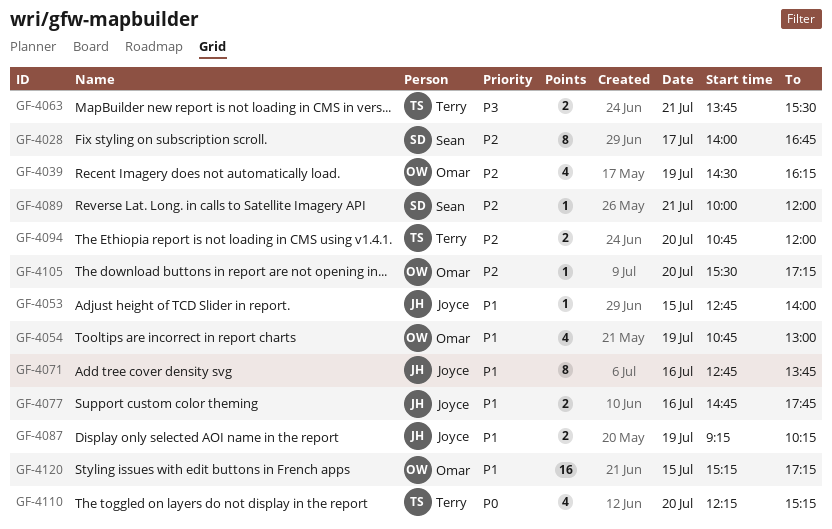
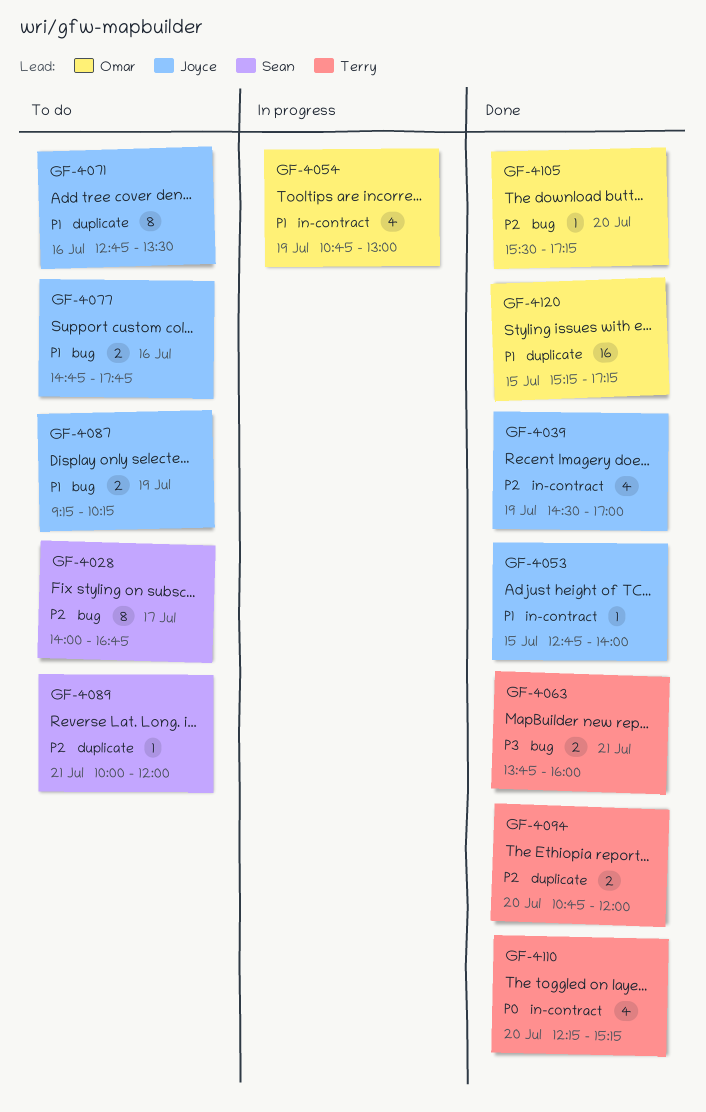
GF-4039, owner: Omar -> Joyce
GF-4039, ends: 16:15 -> 17:00
GF-4063, ends: 15:30 -> 16:00
GF-4071, ends: 13:45 -> 13:30

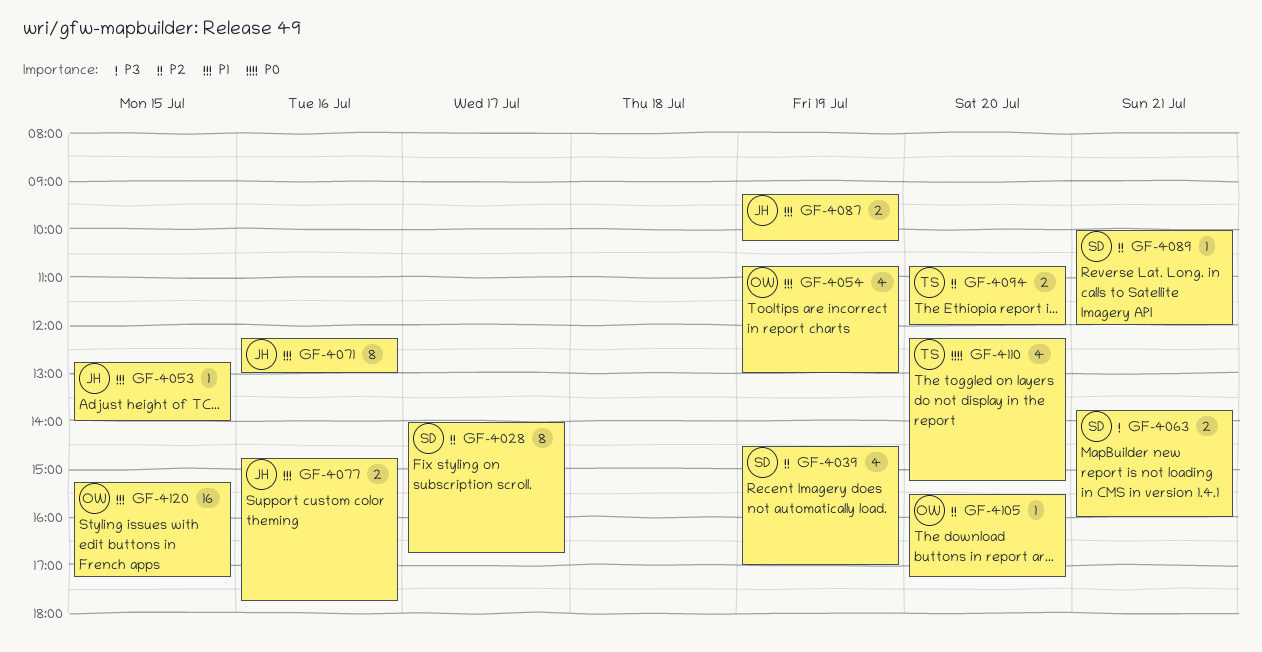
GF-4039, owner: Joyce -> Sean
GF-4063, owner: Terry -> Sean
GF-4071, begins: 12:45 -> 12:15
GF-4071, ends: 13:30 -> 13:00

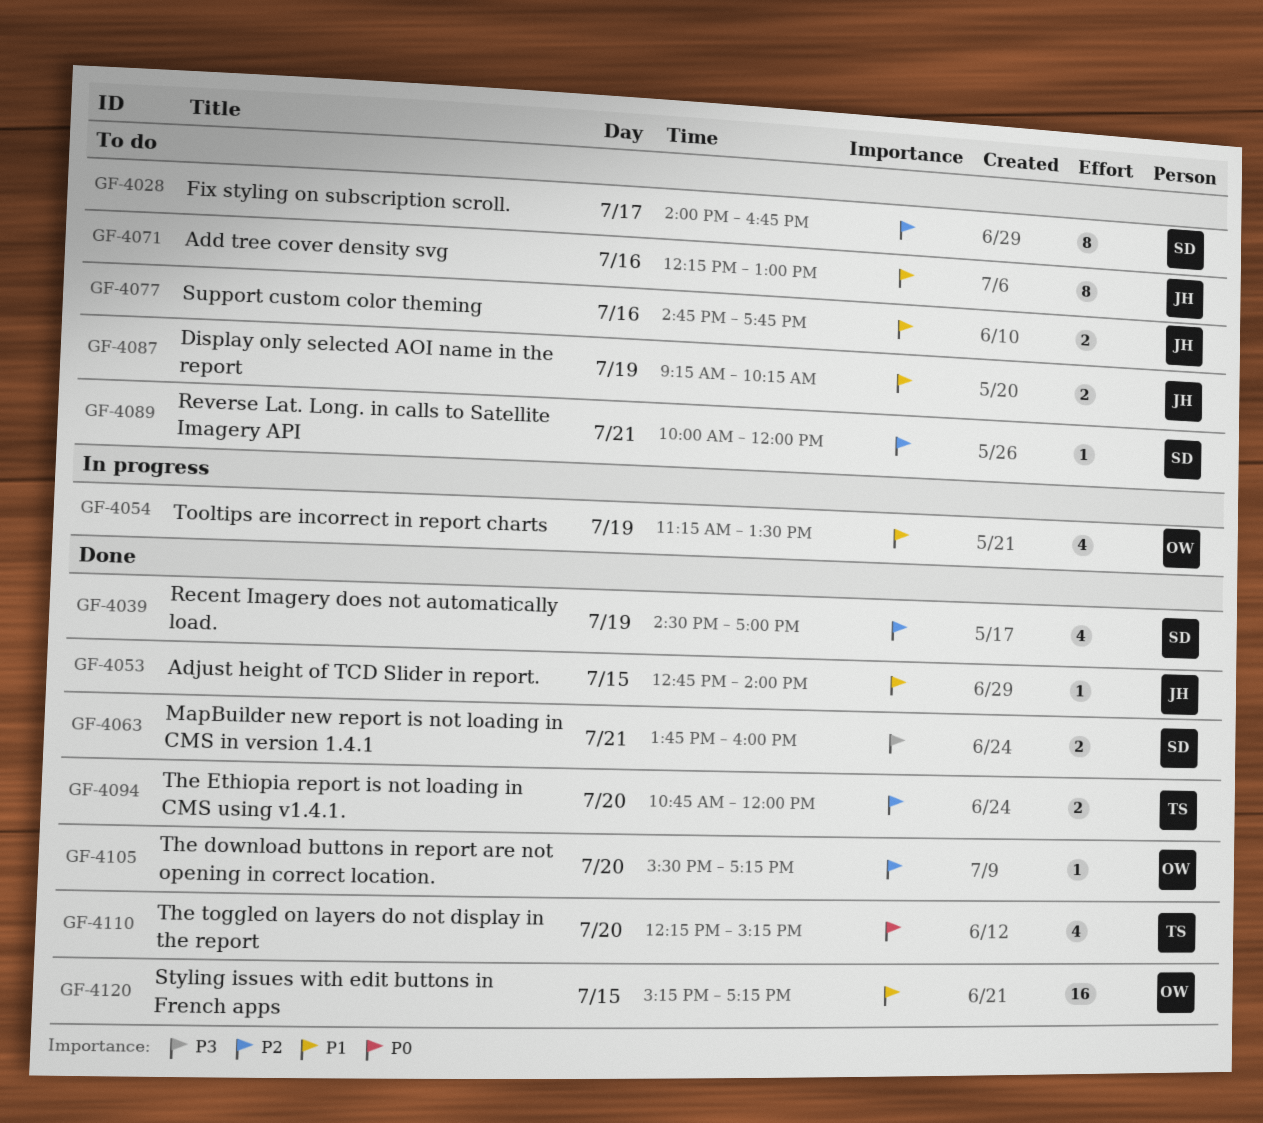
GF-4054, begins: 10:45 -> 11:15
GF-4054, ends: 13:00 -> 13:30

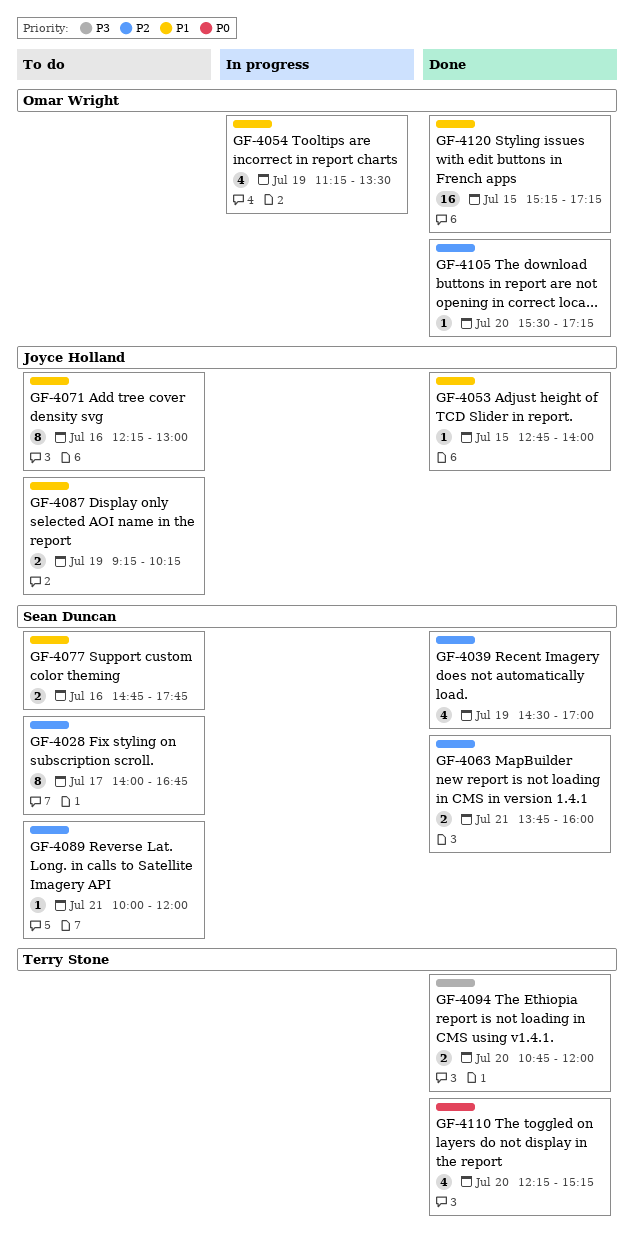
GF-4063, priority: P3 -> P2
GF-4077, owner: Joyce Holland -> Sean Duncan
GF-4094, priority: P2 -> P3

